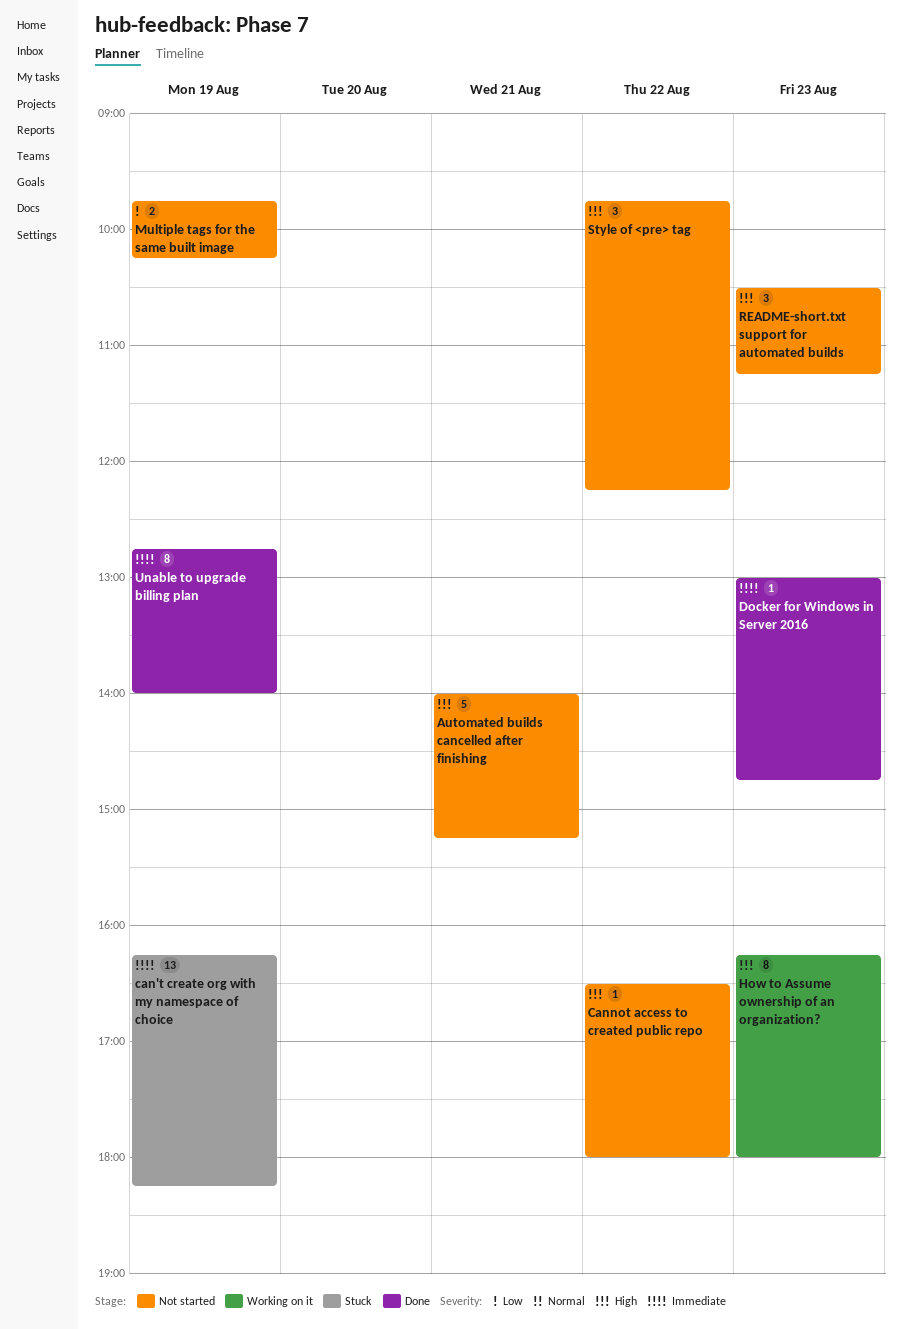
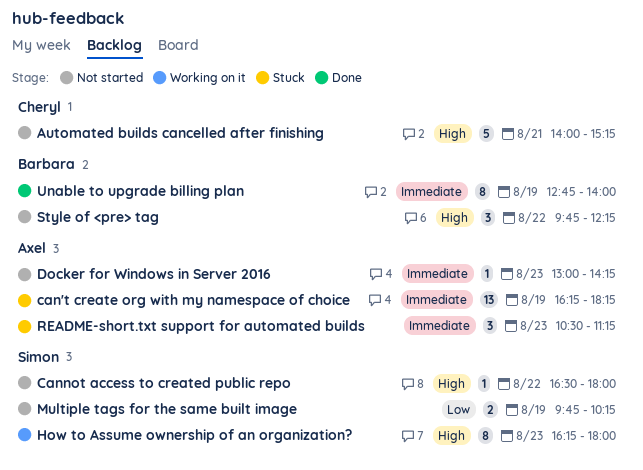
Docker for Windows in Server 2016, status: Done -> Not started
Docker for Windows in Server 2016, ends: 14:45 -> 14:15
README-short.txt support for automated builds, status: Not started -> Stuck
README-short.txt support for automated builds, priority: High -> Immediate

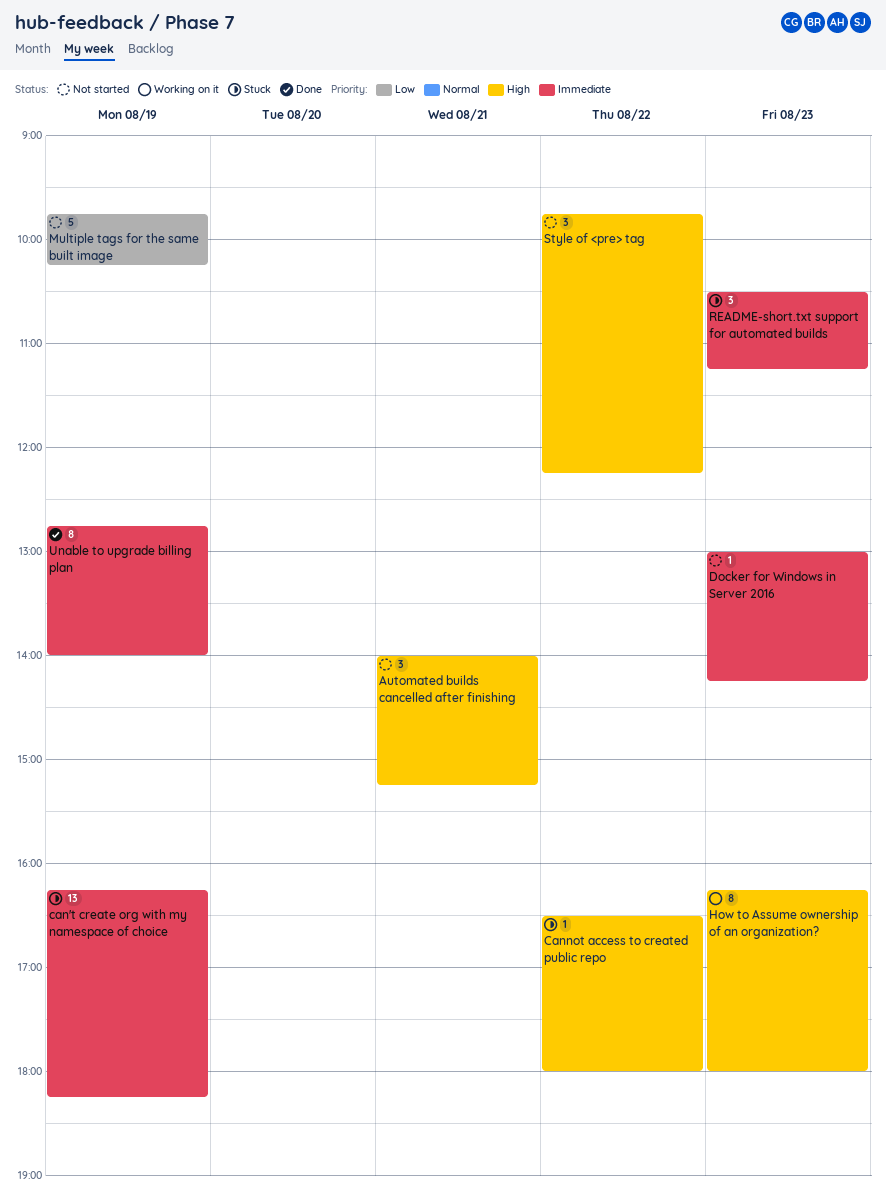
Automated builds cancelled after finishing, estimate: 5 -> 3
Cannot access to created public repo, status: Not started -> Stuck
Multiple tags for the same built image, estimate: 2 -> 5

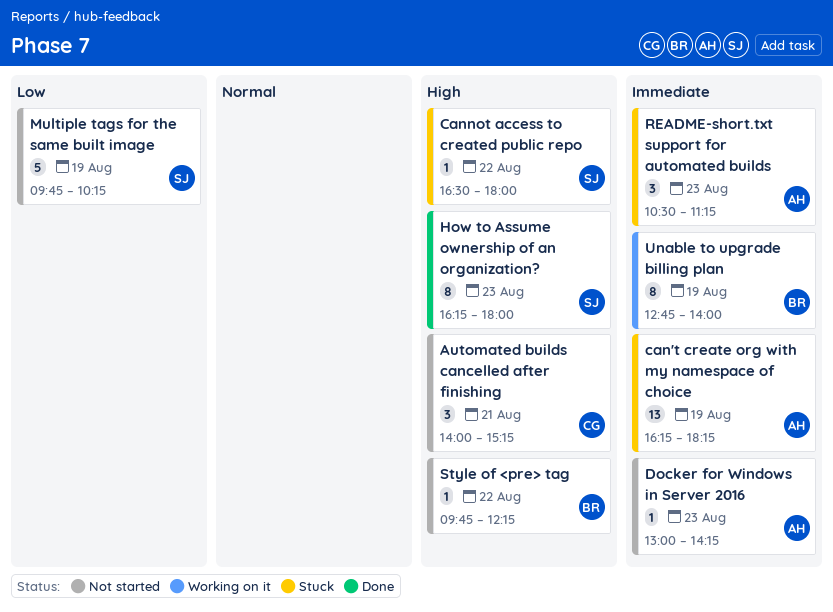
How to Assume ownership of an organization?, status: Working on it -> Done
Style of <pre> tag, estimate: 3 -> 1
Unable to upgrade billing plan, status: Done -> Working on it

